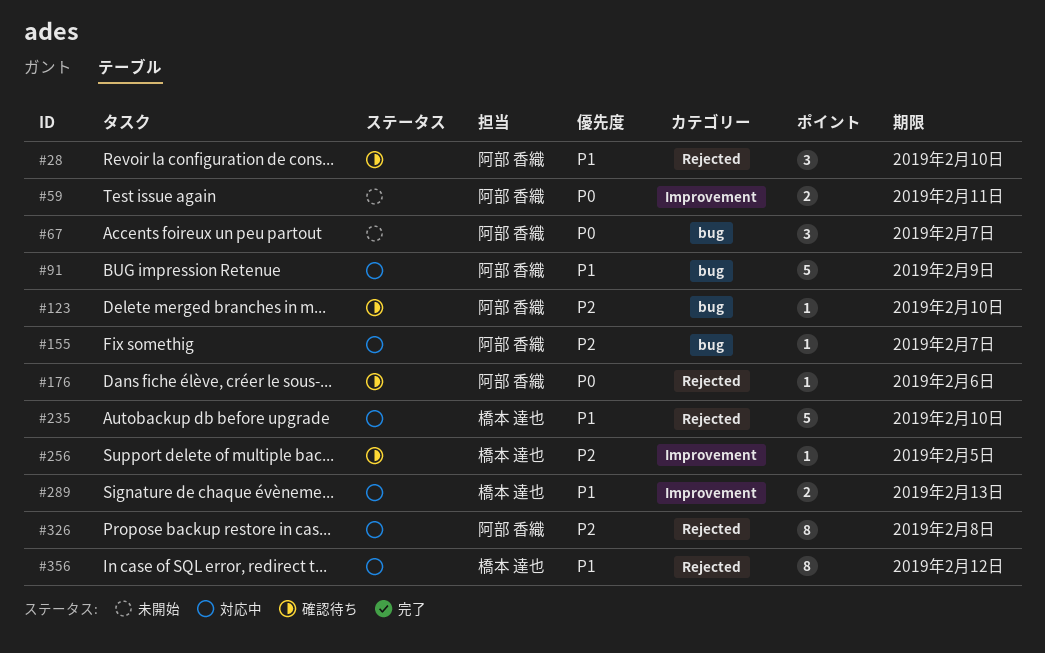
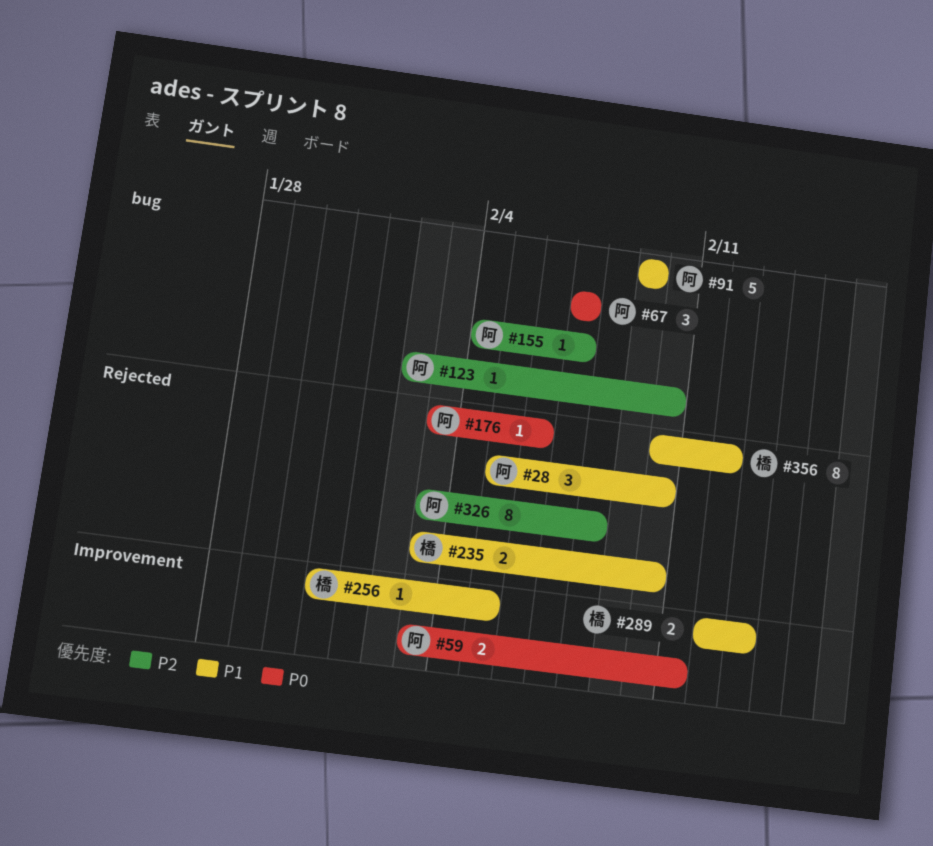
#235, estimate: 5 -> 2
#256, priority: P2 -> P1

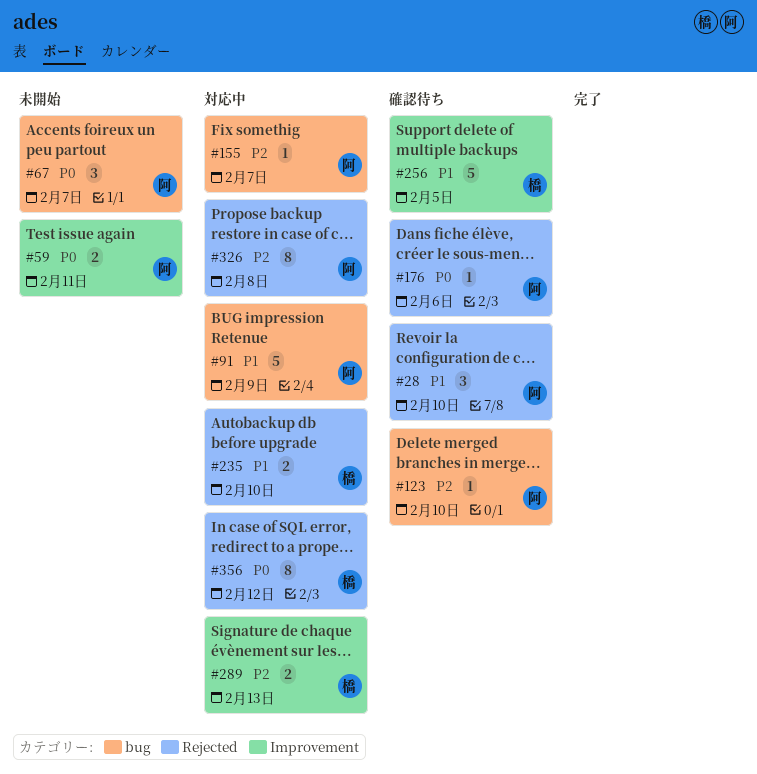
#256, estimate: 1 -> 5
#289, priority: P1 -> P2
#356, priority: P1 -> P0

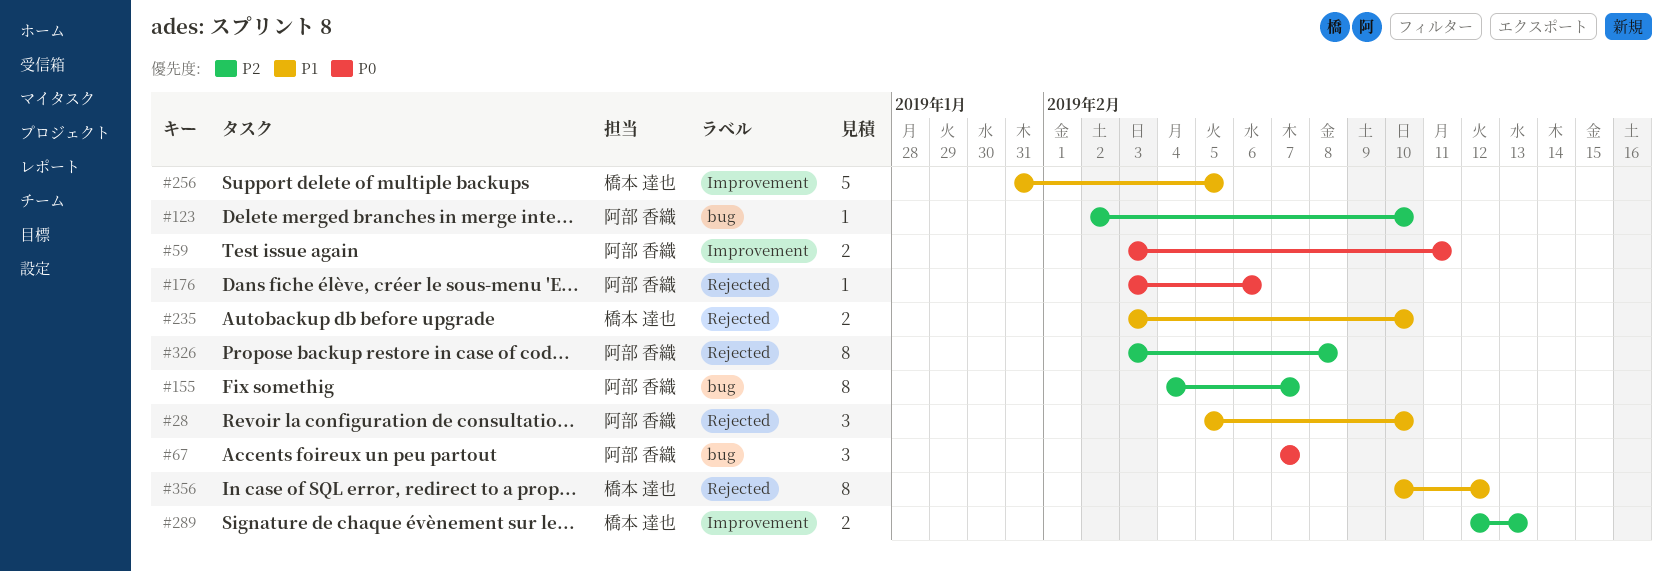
#91: present -> none
#155, estimate: 1 -> 8
#356, priority: P0 -> P1

